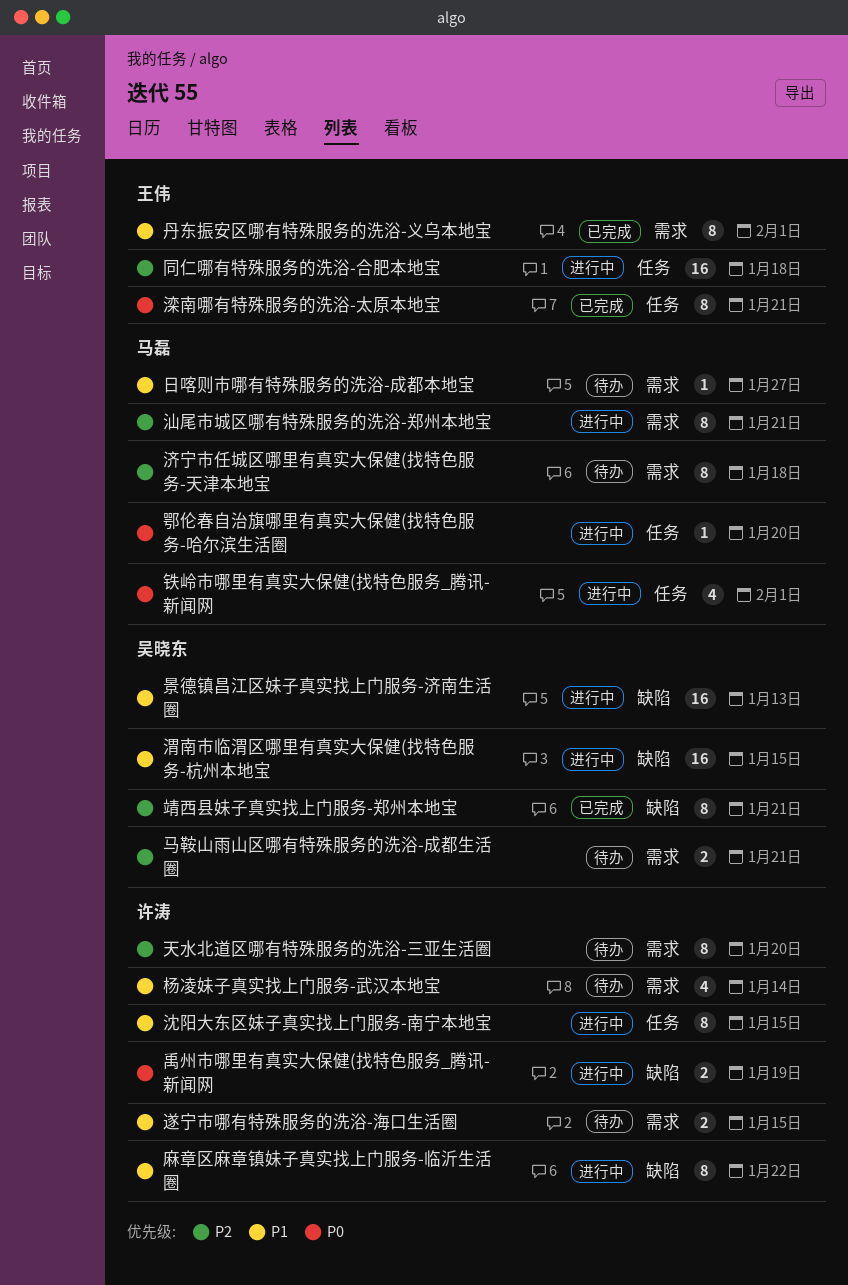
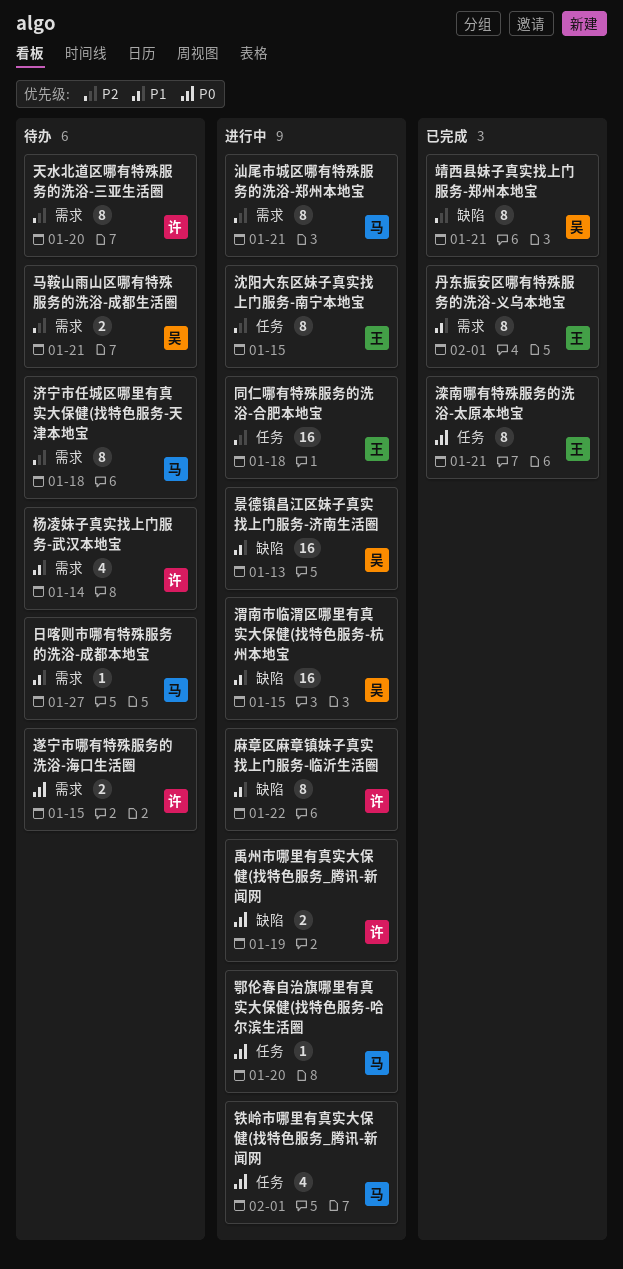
沈阳大东区妹子真实找上门服务-南宁本地宝, owner: 许涛 -> 王伟
沈阳大东区妹子真实找上门服务-南宁本地宝, priority: P1 -> P2
遂宁市哪有特殊服务的洗浴-海口生活圈, priority: P1 -> P0

